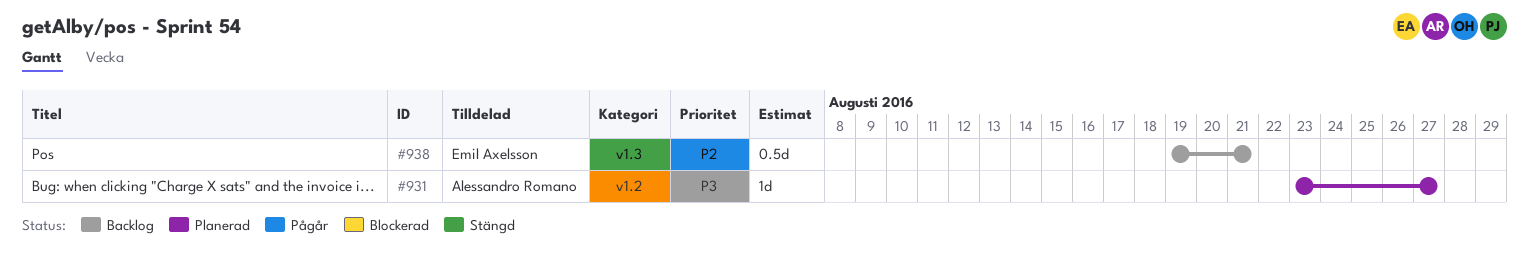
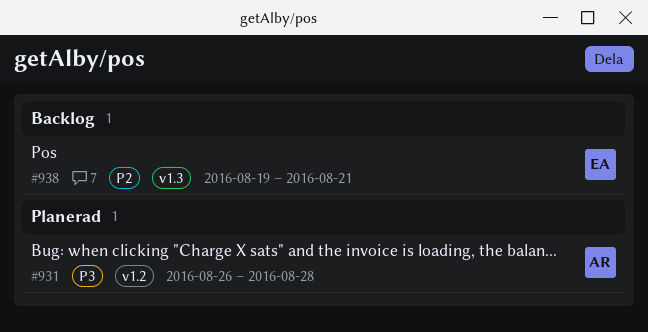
#931, start: Aug 23 -> Aug 26
#931, due: Aug 27 -> Aug 28

